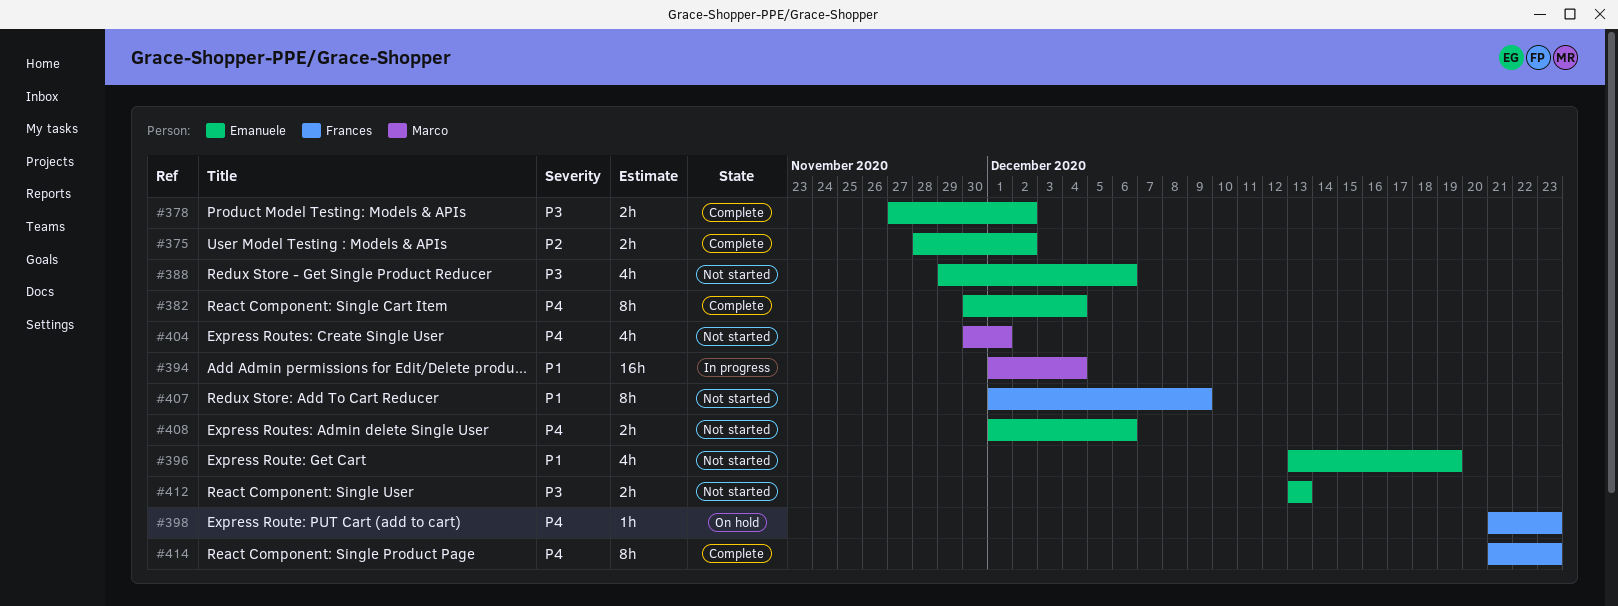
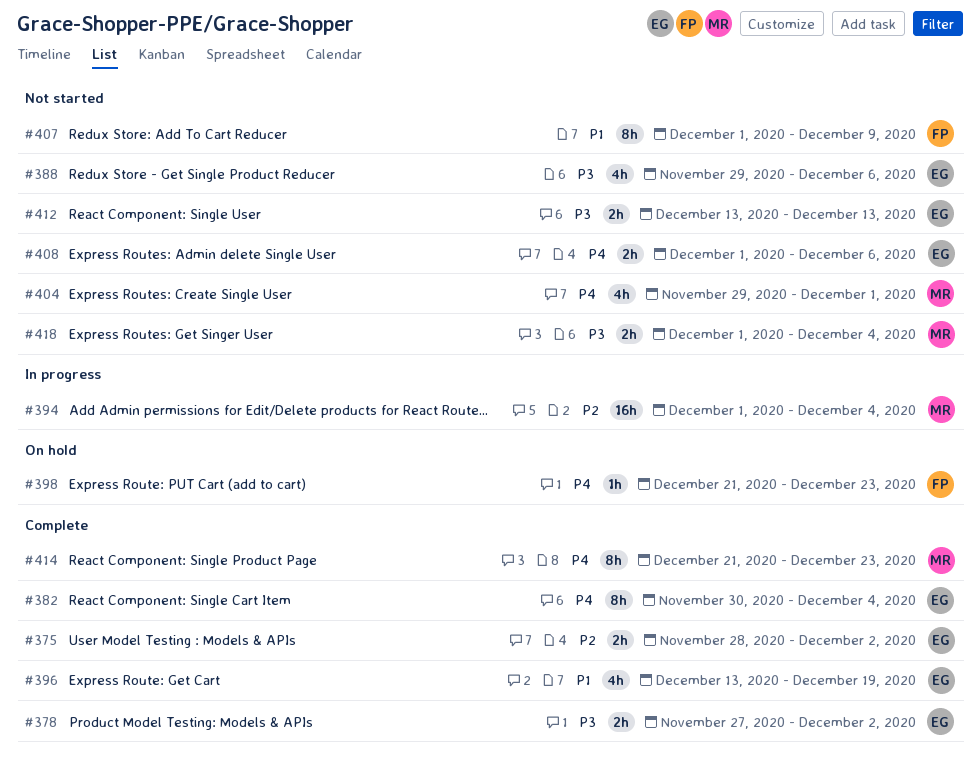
#394, priority: P1 -> P2
#396, status: Not started -> Complete
#404, start: Nov 30 -> Nov 29
#414, owner: Frances -> Marco
#418: none -> present

